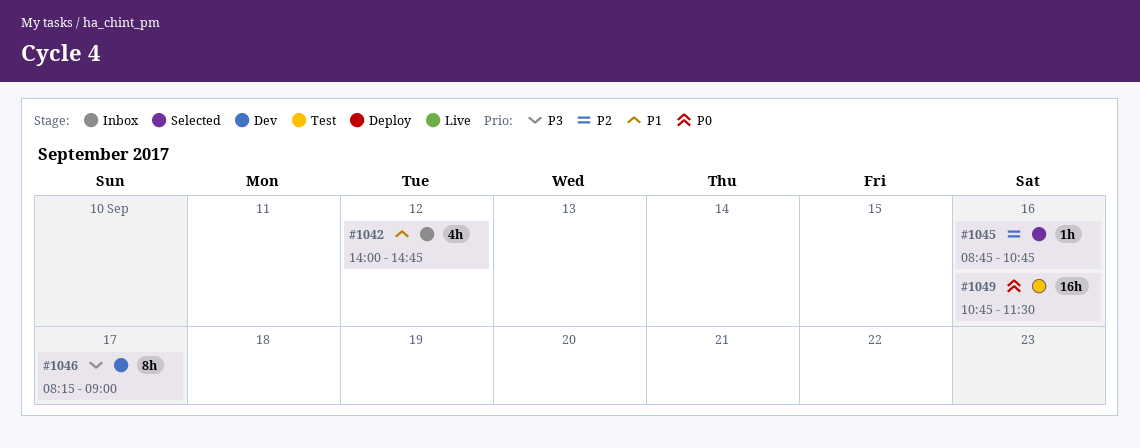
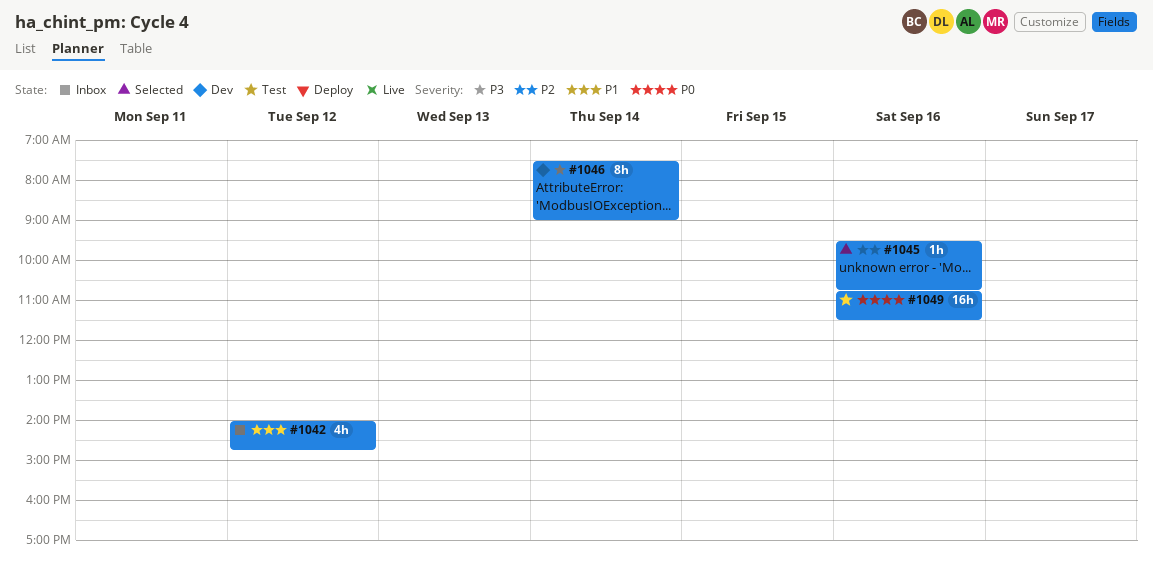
#1045, begins: 08:45 -> 09:30
#1046, day: Sep 17 -> Sep 14
#1046, begins: 08:15 -> 07:30

